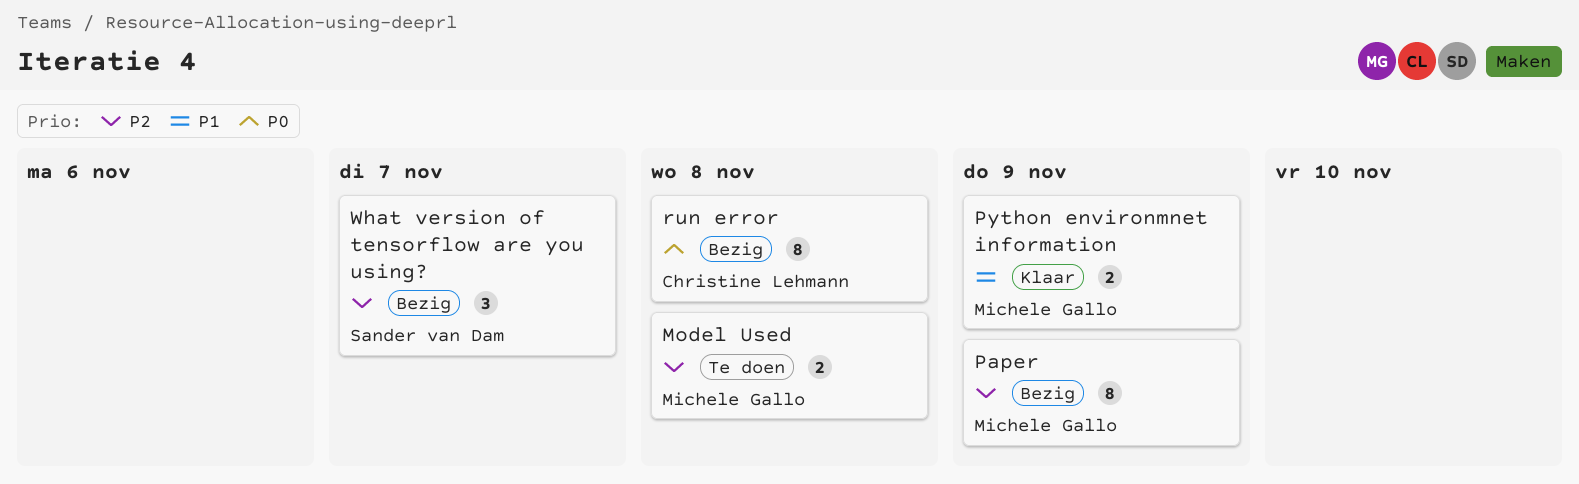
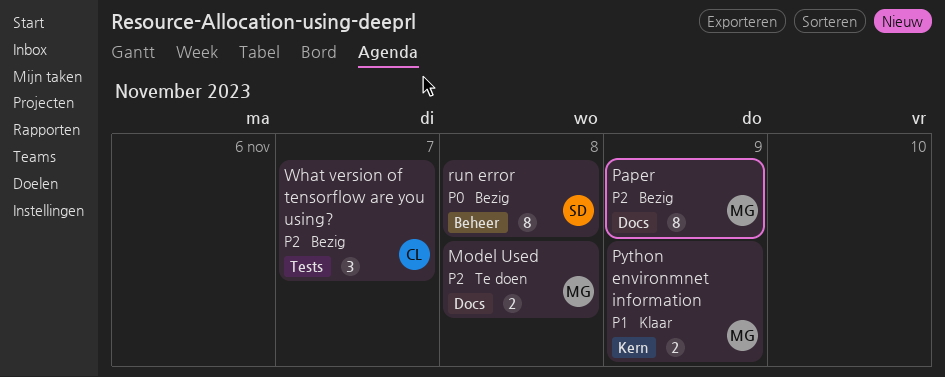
run error, owner: Christine Lehmann -> Sander van Dam
What version of tensorflow are you using?, owner: Sander van Dam -> Christine Lehmann

